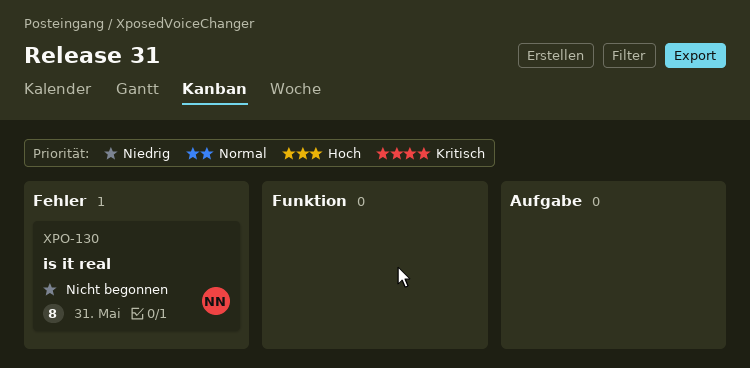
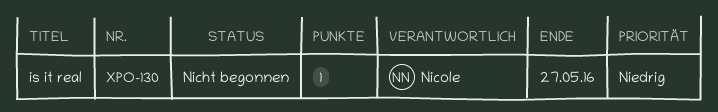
XPO-130, estimate: 8 -> 1
XPO-130, due: May 31 -> May 27

